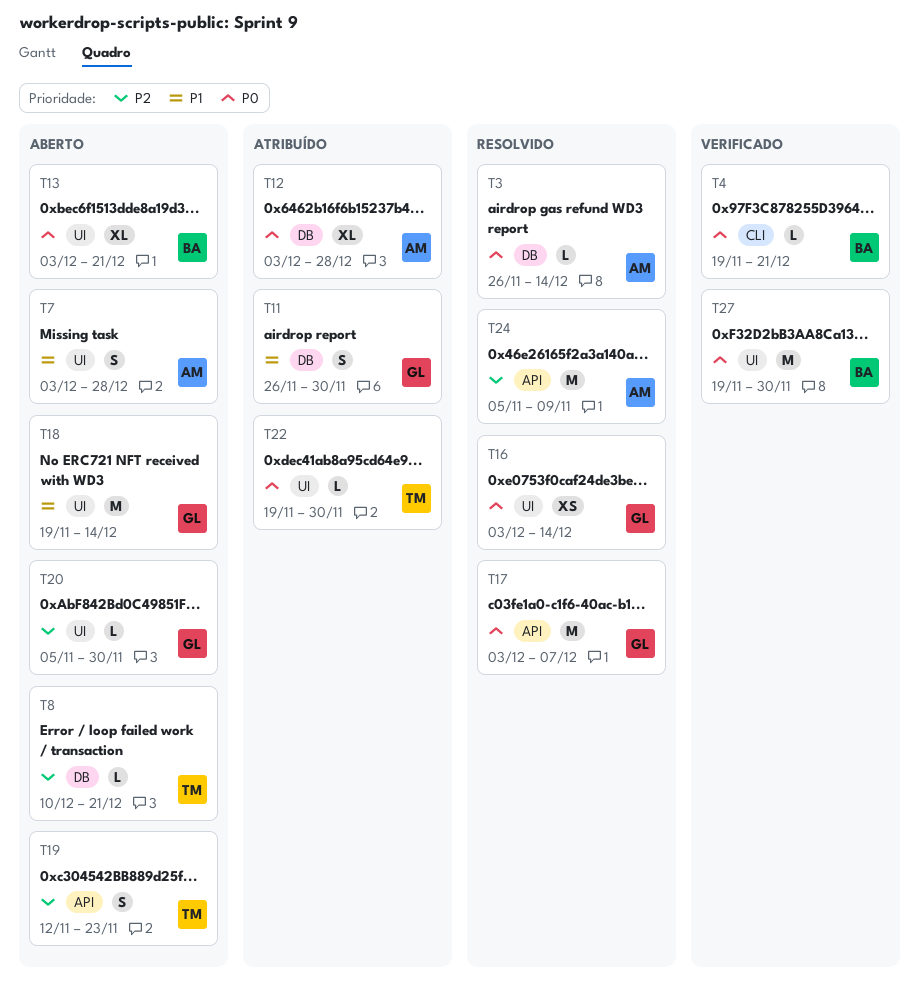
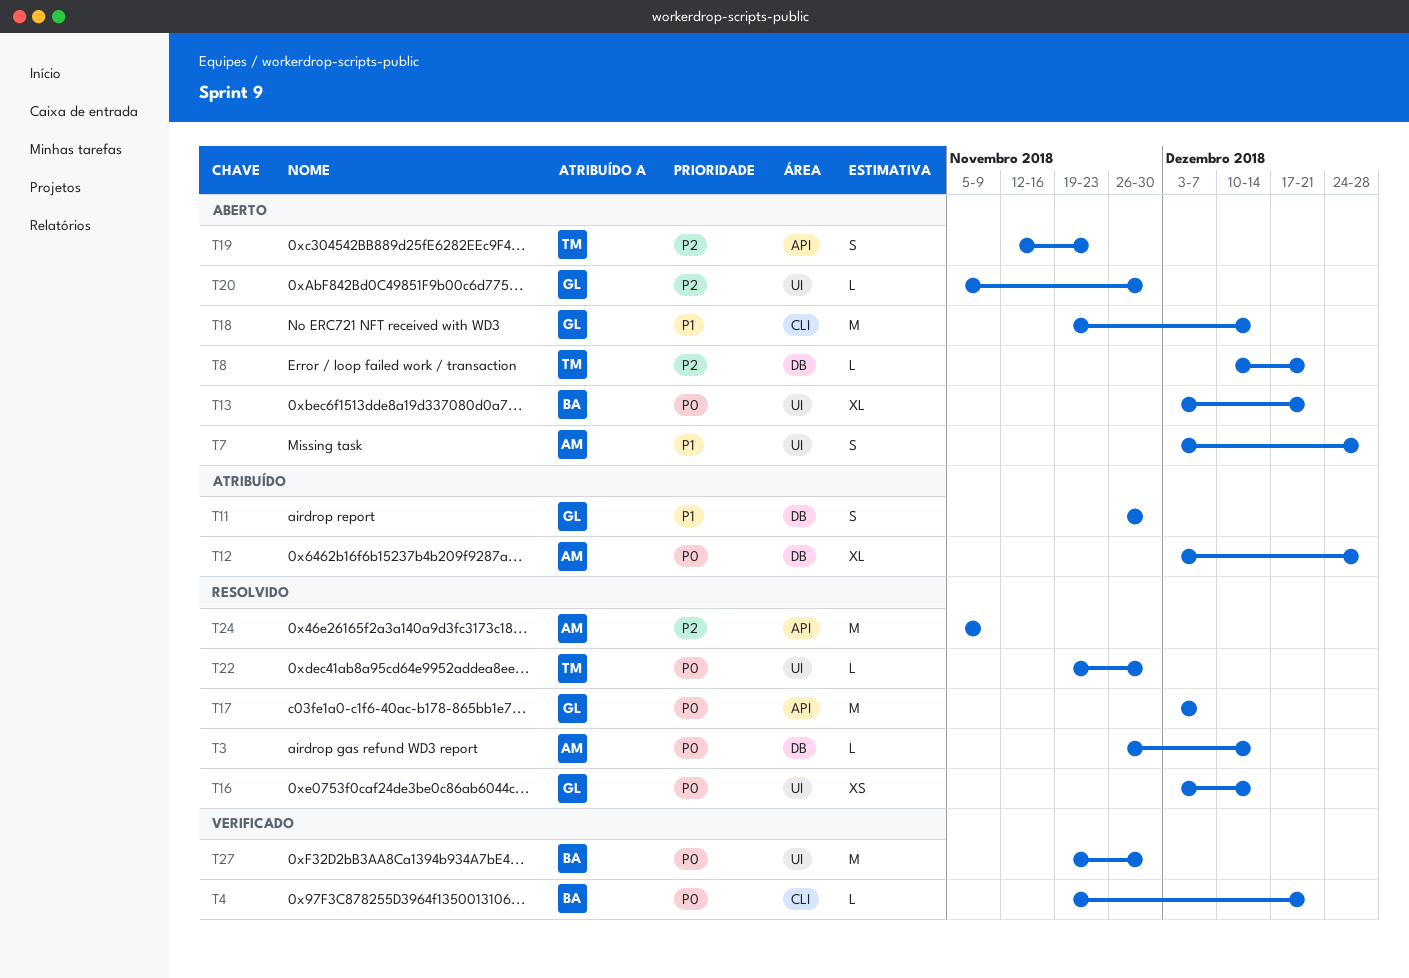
T18, label: UI -> CLI
T22, status: Atribuído -> Resolvido

